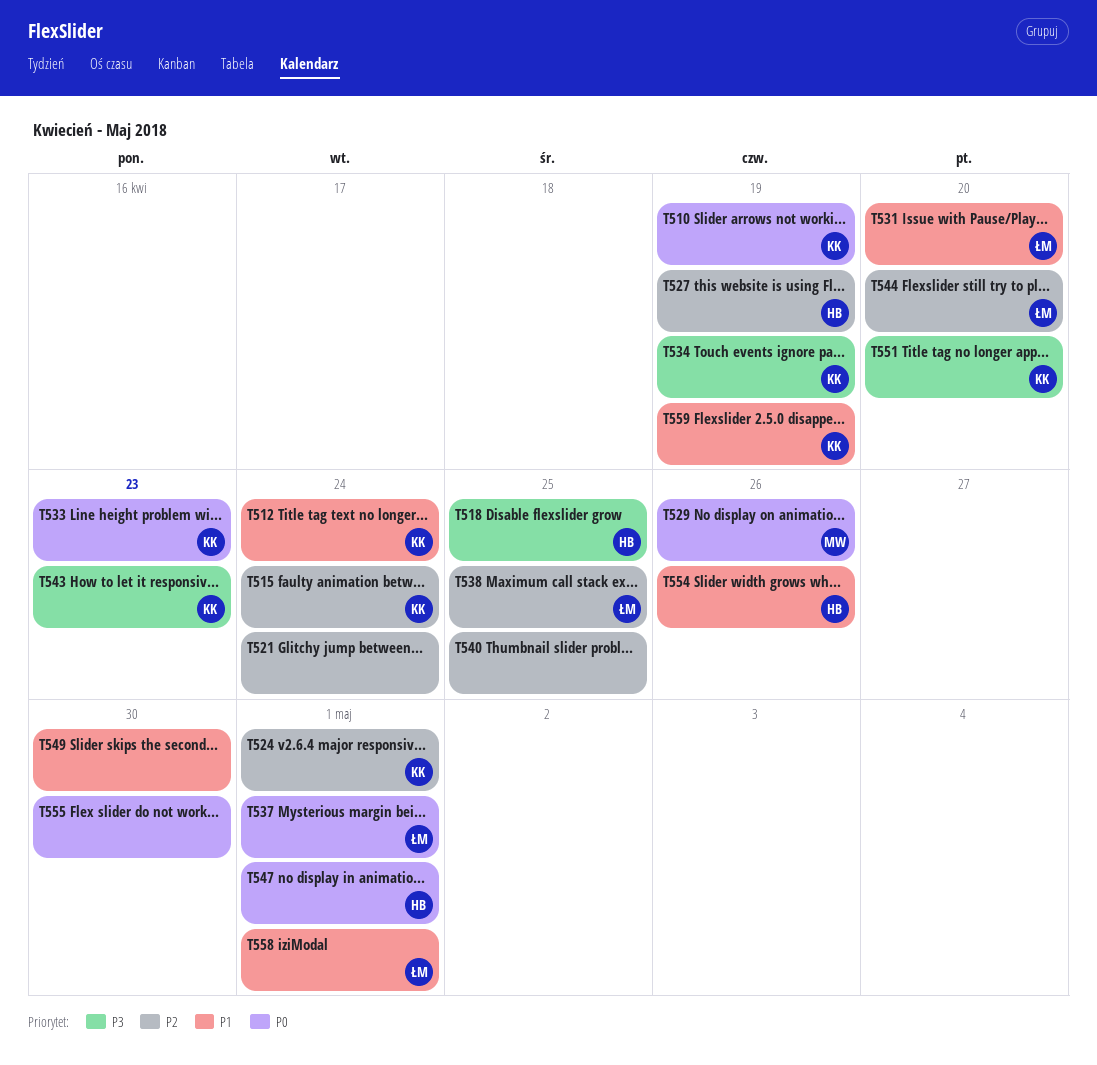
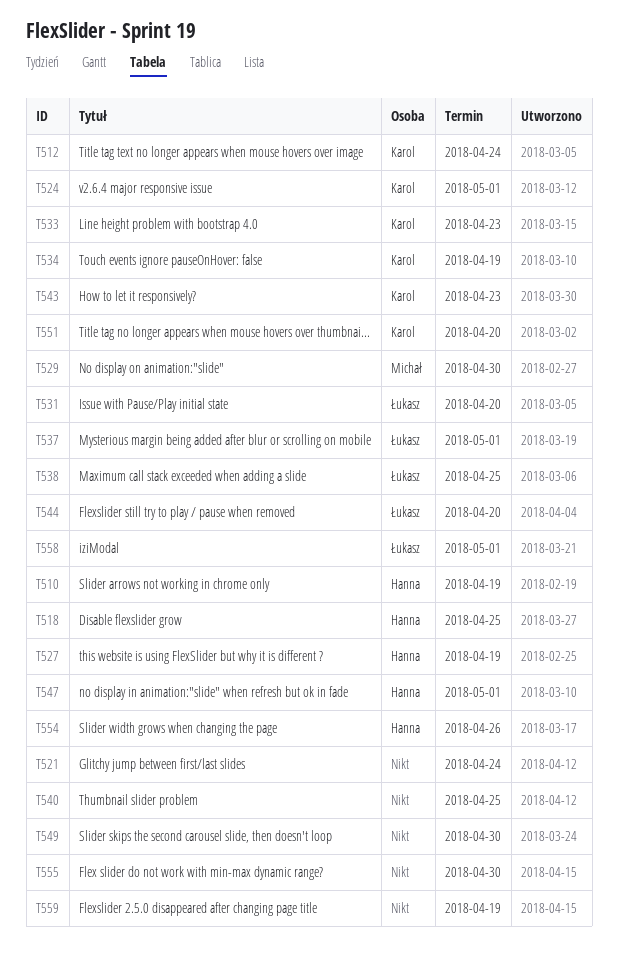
T510, owner: Karol -> Hanna
T515: present -> none
T529, due: Apr 26 -> Apr 30
T559, owner: Karol -> none

